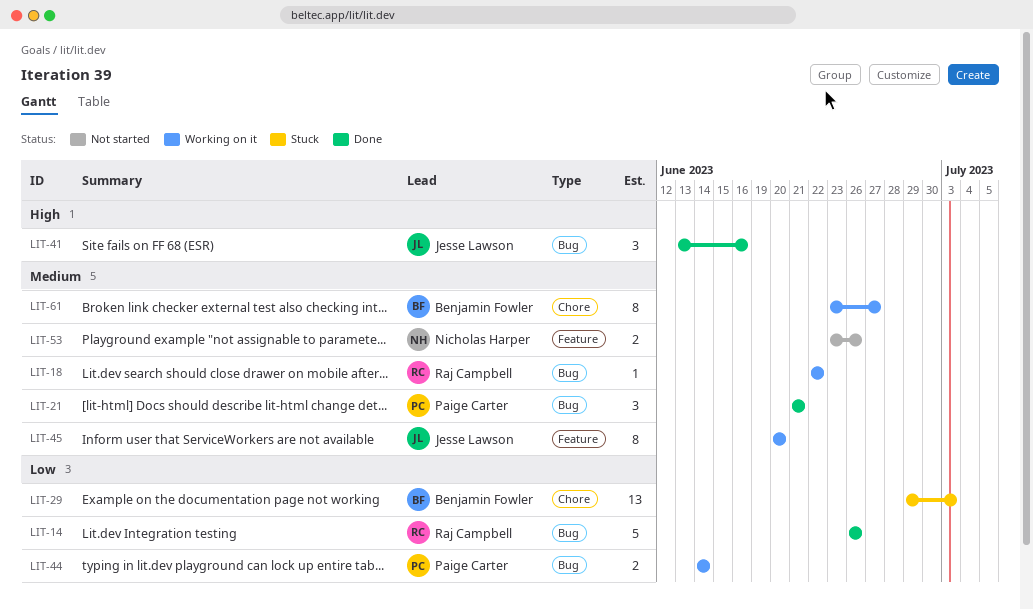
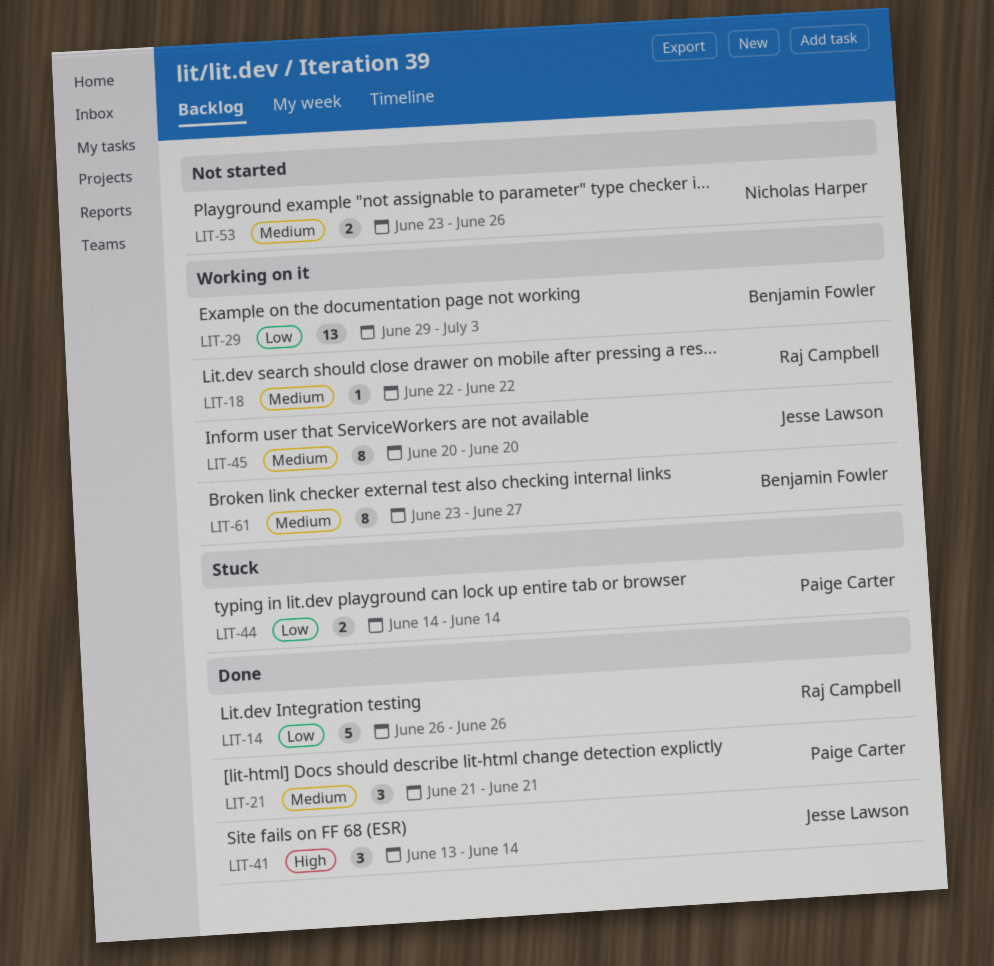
LIT-29, status: Stuck -> Working on it
LIT-41, due: Jun 16 -> Jun 14
LIT-44, status: Working on it -> Stuck

